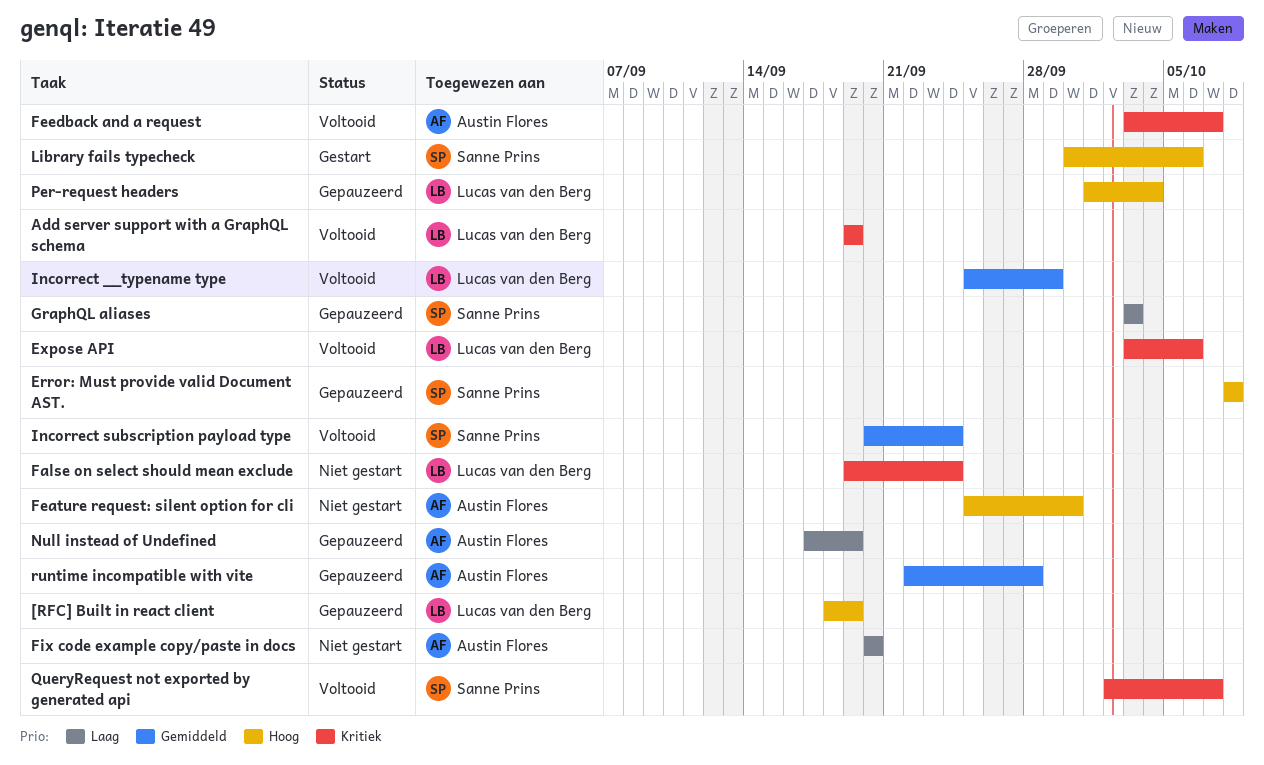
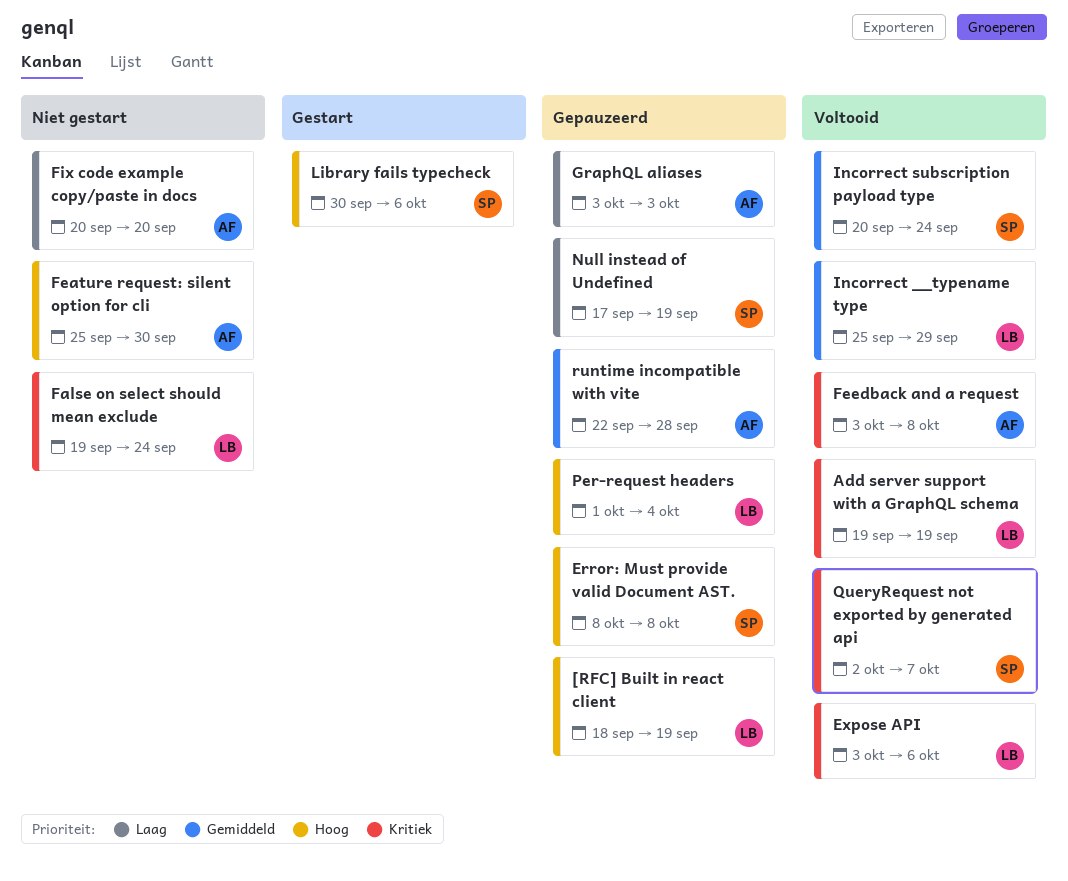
Feedback and a request, due: Oct 7 -> Oct 8
GraphQL aliases, owner: Sanne Prins -> Austin Flores
Null instead of Undefined, owner: Austin Flores -> Sanne Prins

